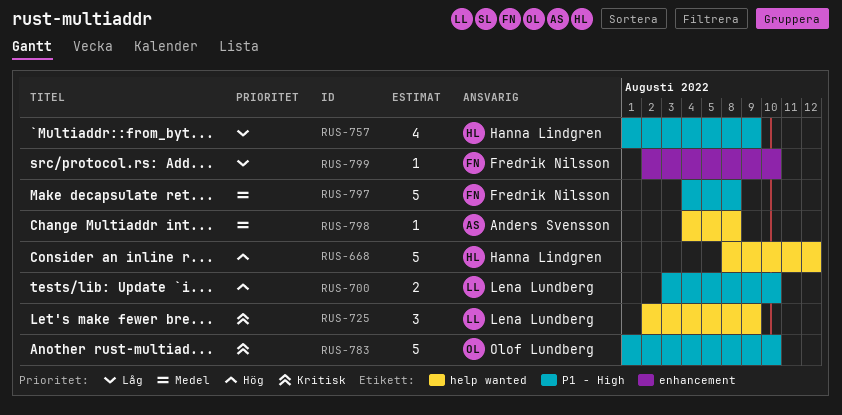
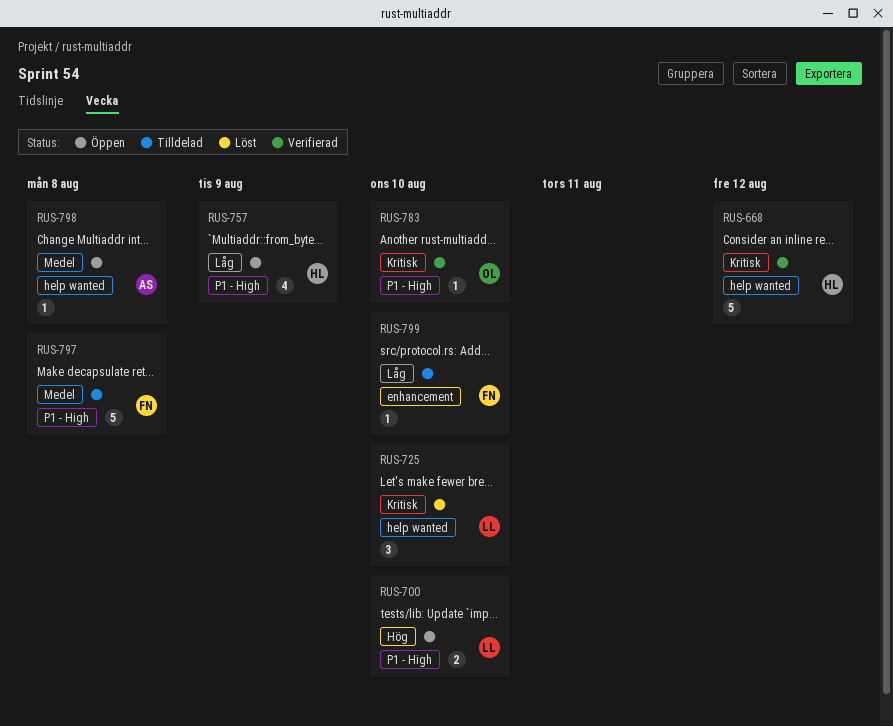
RUS-668, priority: Hög -> Kritisk
RUS-725, due: Aug 9 -> Aug 10
RUS-783, estimate: 5 -> 1

